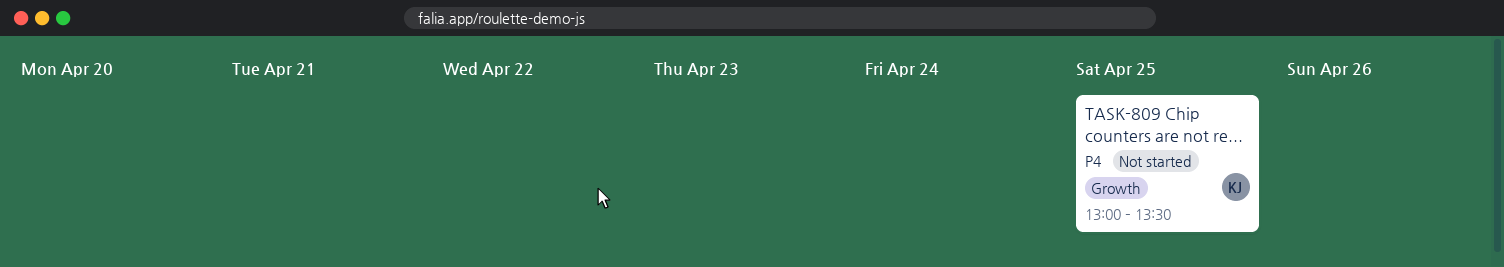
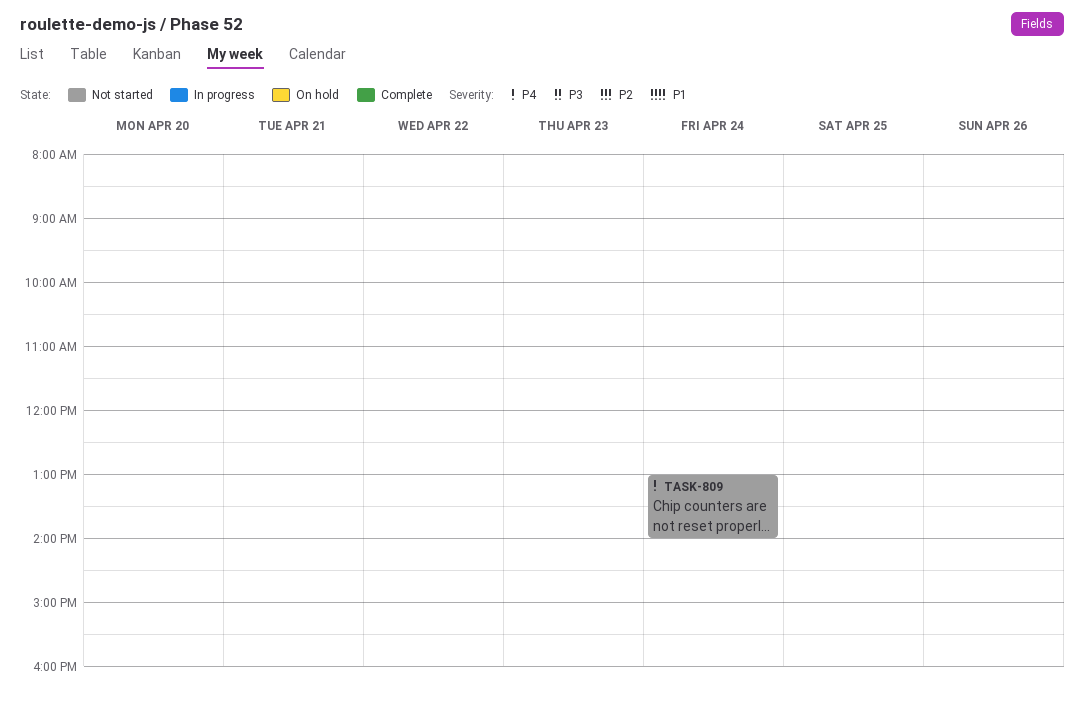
TASK-809, day: Apr 25 -> Apr 24
TASK-809, ends: 13:30 -> 14:00

